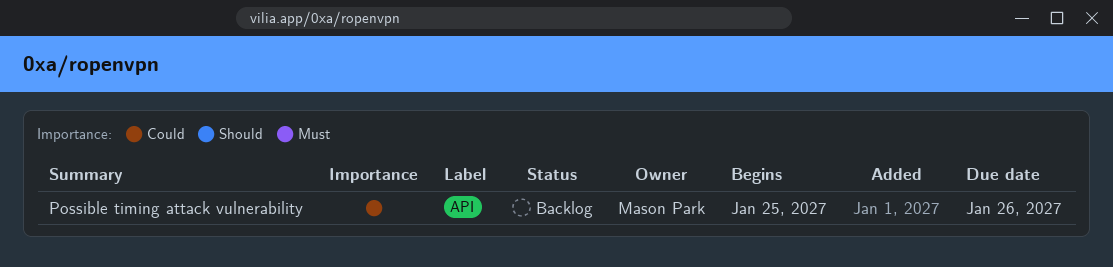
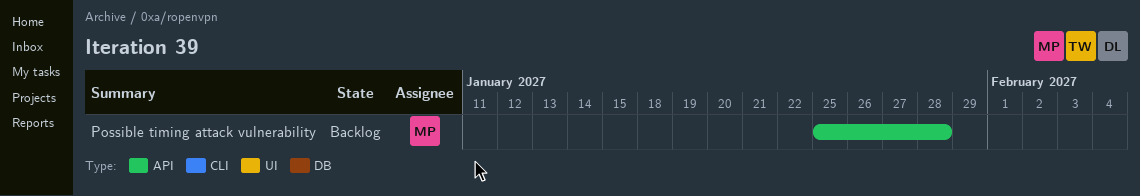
Possible timing attack vulnerability, due: Jan 26 -> Jan 28

